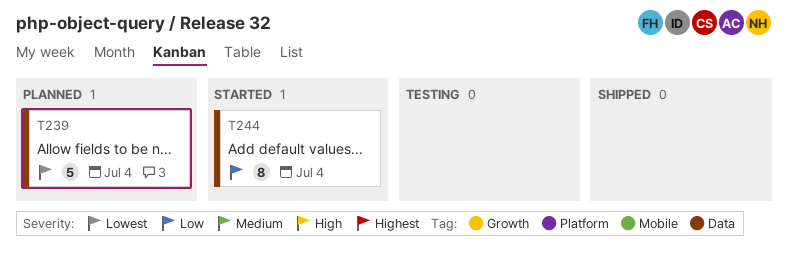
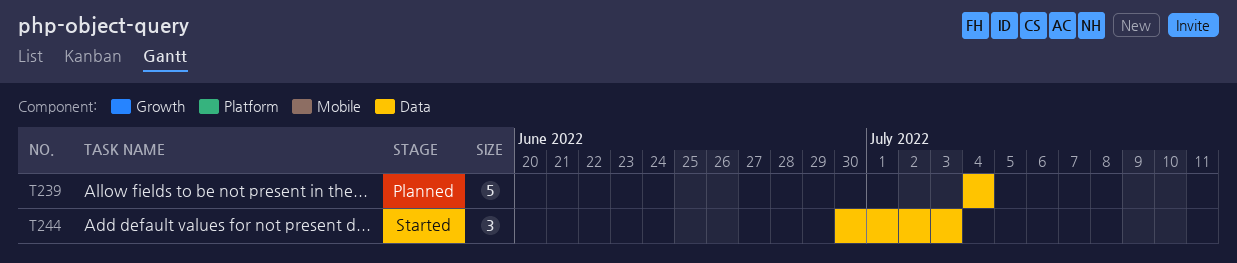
T244, estimate: 8 -> 3
T244, due: Jul 4 -> Jul 3

